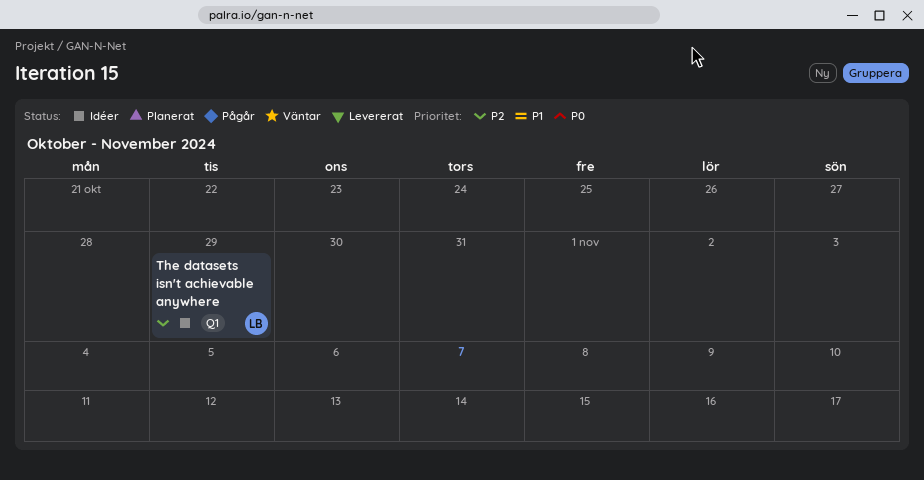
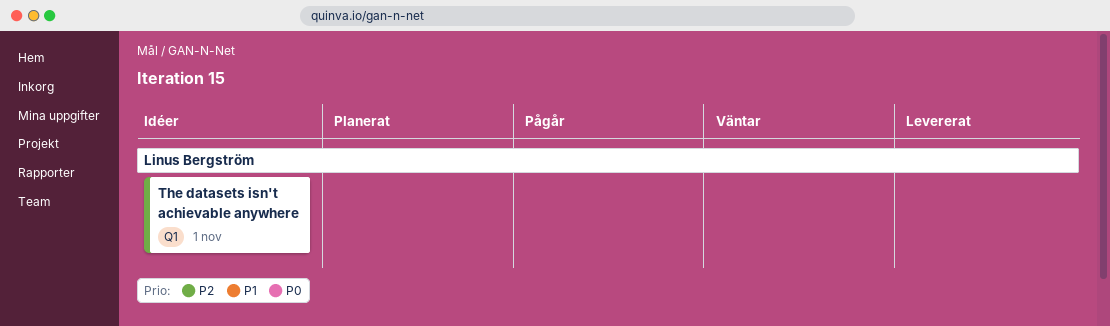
The datasets isn't achievable anywhere, due: Oct 29 -> Nov 1

